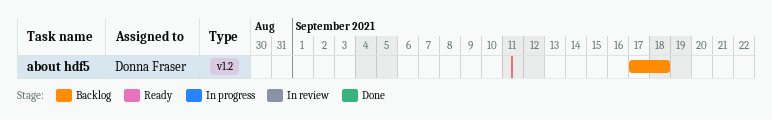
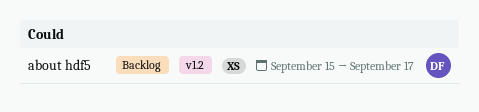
about hdf5, start: Sep 17 -> Sep 15
about hdf5, due: Sep 18 -> Sep 17

